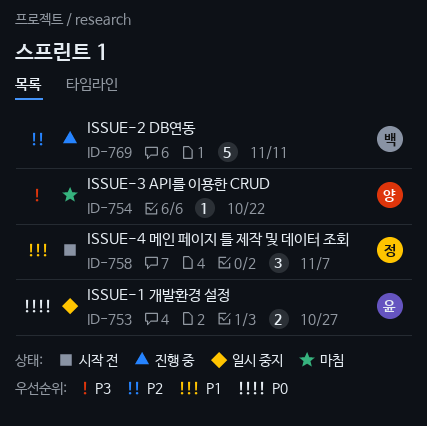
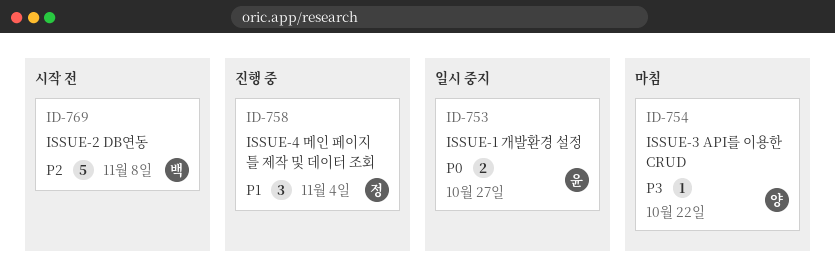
ID-758, status: 시작 전 -> 진행 중
ID-758, due: Nov 7 -> Nov 4
ID-769, status: 진행 중 -> 시작 전
ID-769, due: Nov 11 -> Nov 8

